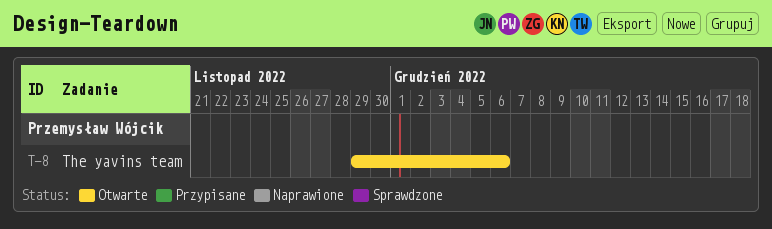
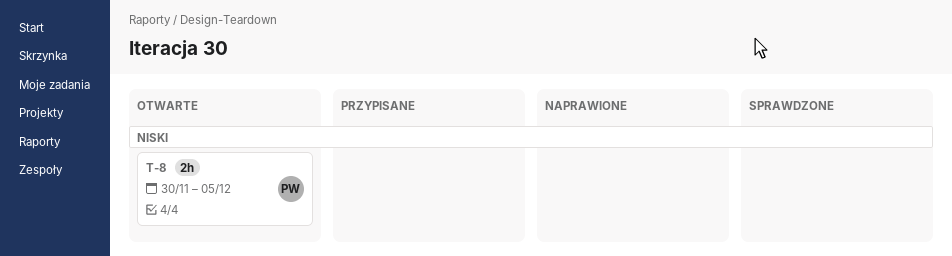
T-8, start: Nov 29 -> Nov 30
T-8, due: Dec 6 -> Dec 5

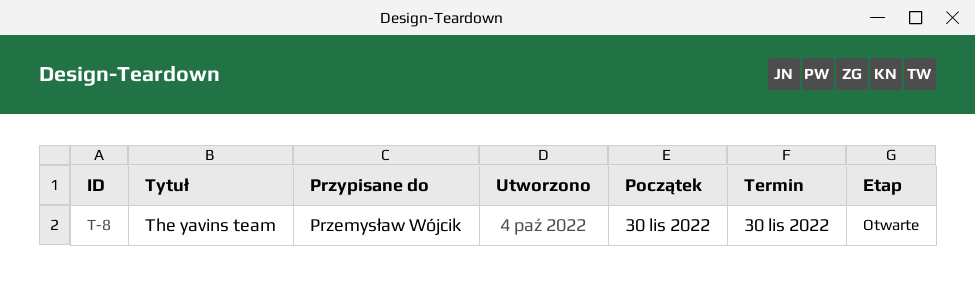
T-8, due: Dec 5 -> Nov 30

